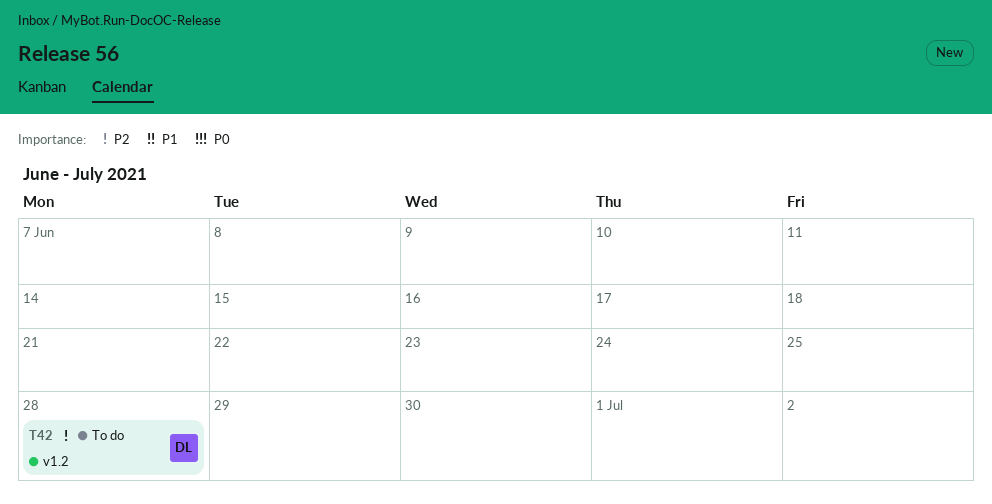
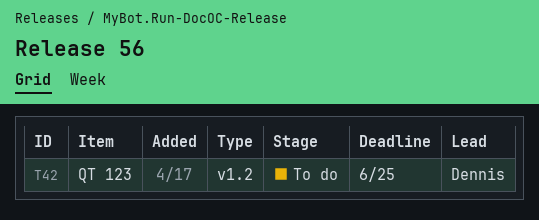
T42, due: Jun 28 -> Jun 25

